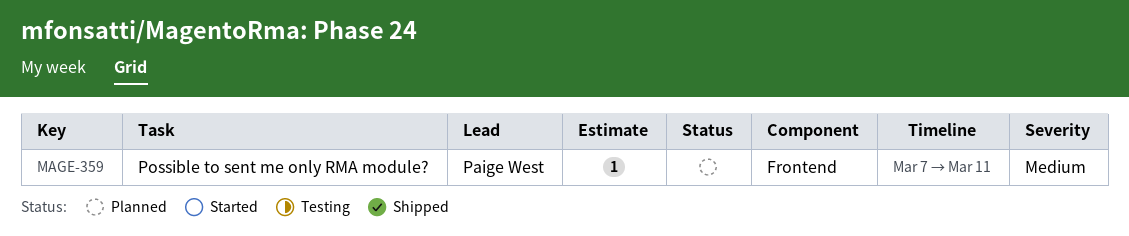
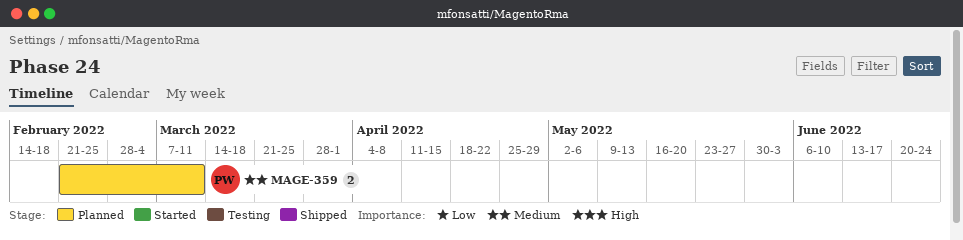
MAGE-359, estimate: 1 -> 2
MAGE-359, start: Mar 7 -> Feb 21

